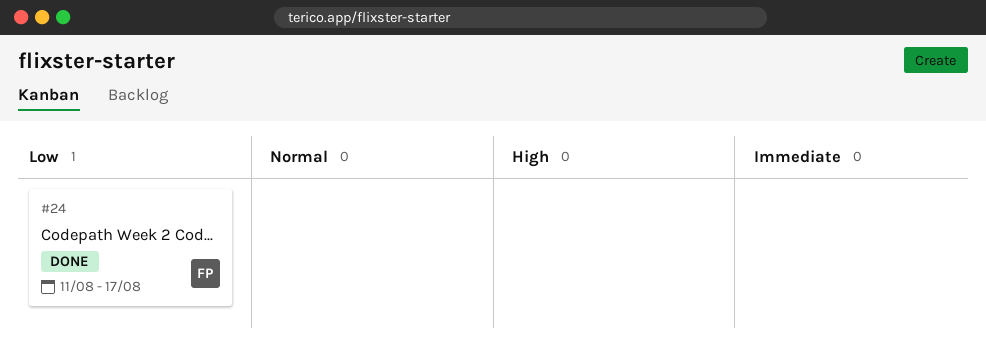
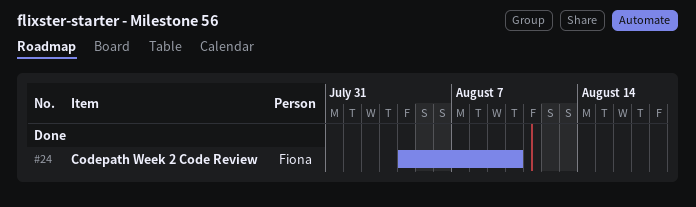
#24, start: Aug 11 -> Aug 4
#24, due: Aug 17 -> Aug 10

